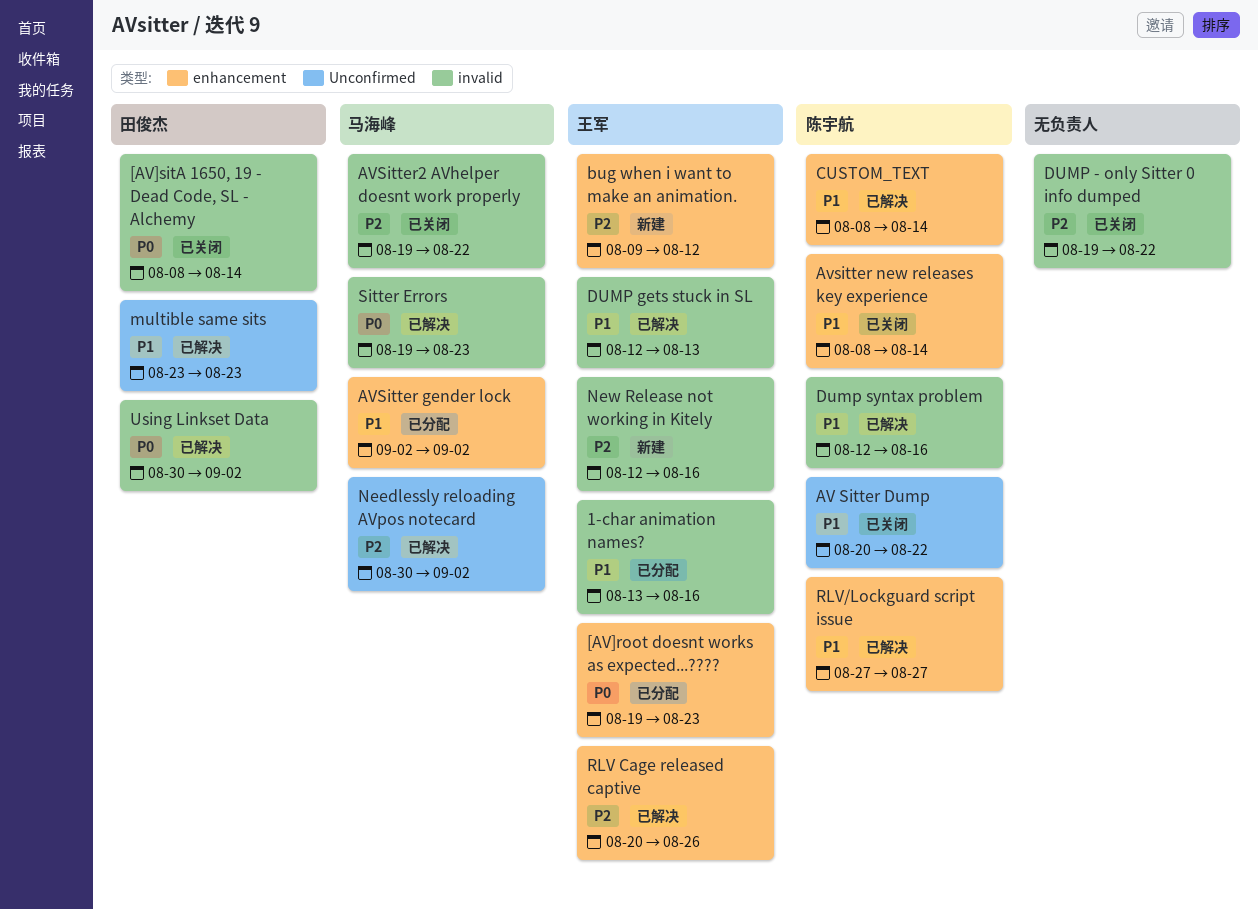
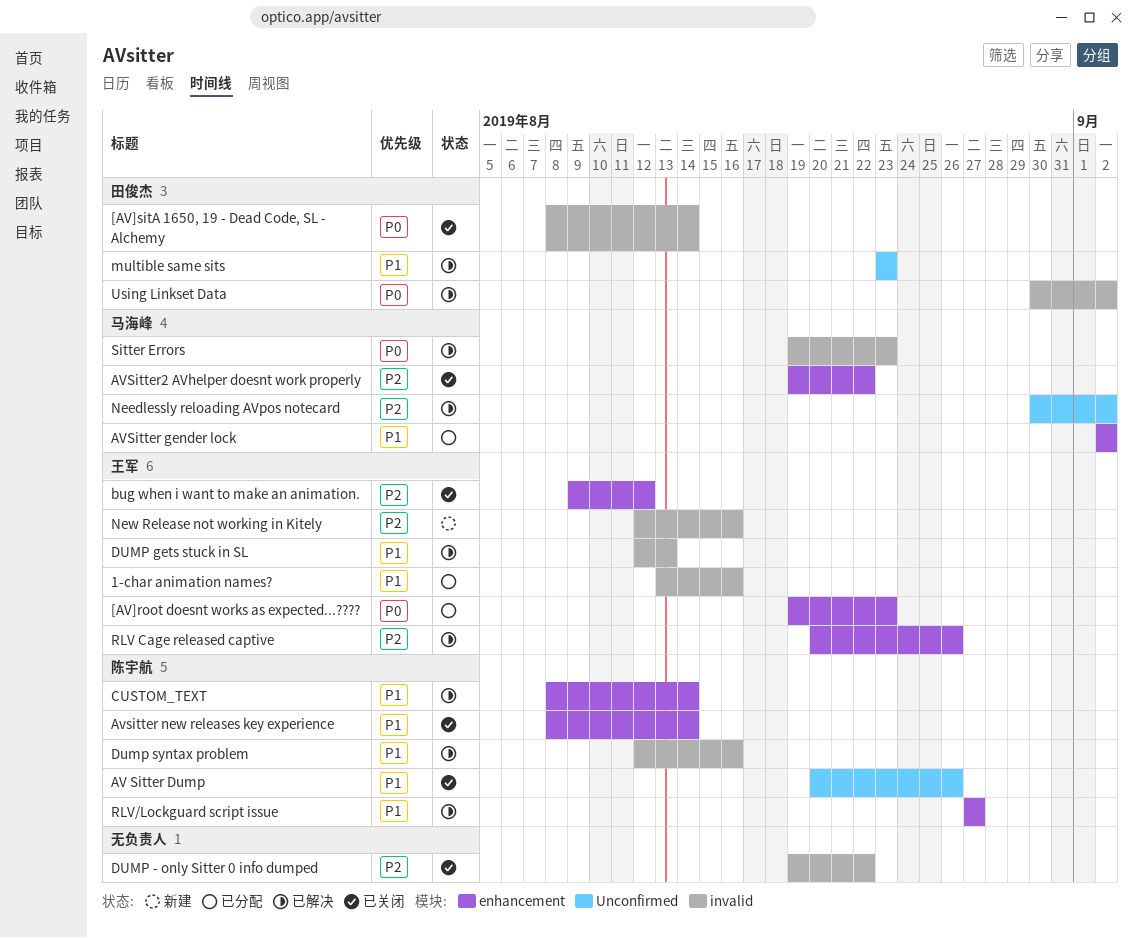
AV Sitter Dump, due: Aug 22 -> Aug 26
AVSitter2 AVhelper doesnt work properly, label: invalid -> enhancement
bug when i want to make an animation., status: 新建 -> 已关闭

